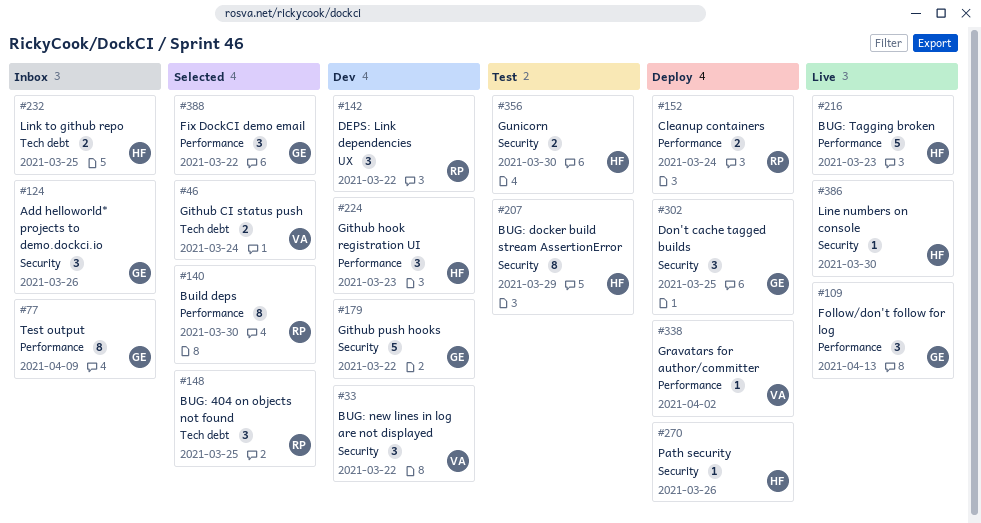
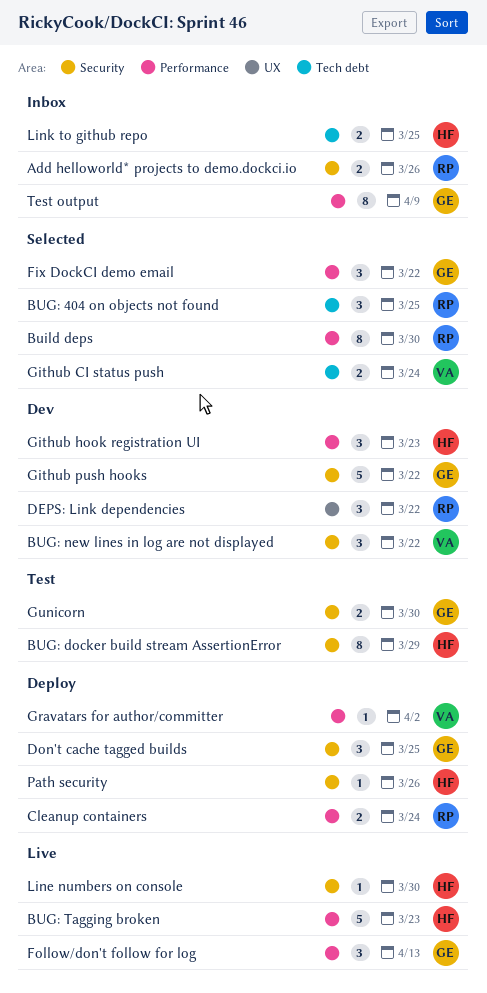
Add helloworld* projects to demo.dockci.io, owner: GE -> RP
Add helloworld* projects to demo.dockci.io, estimate: 3 -> 2
Gunicorn, owner: HF -> GE

